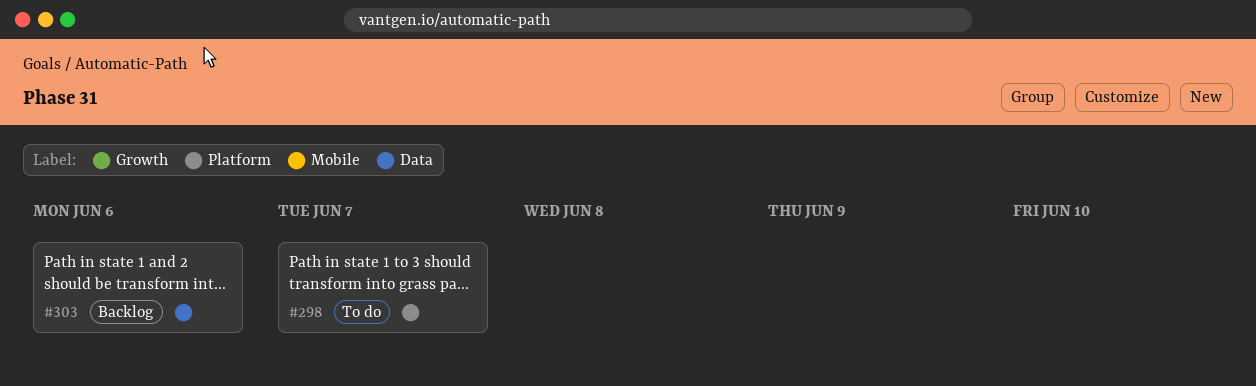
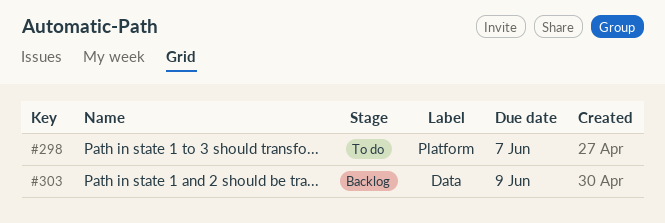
#303, due: Jun 6 -> Jun 9

